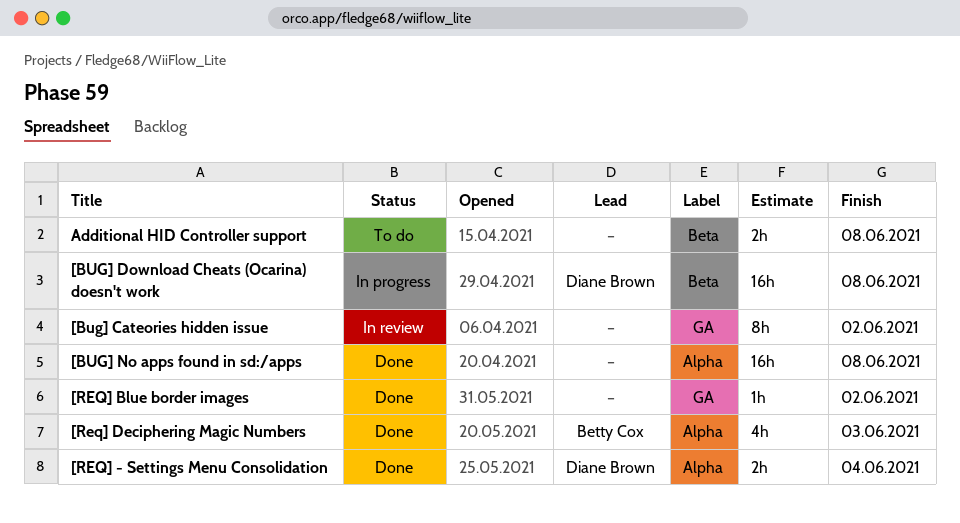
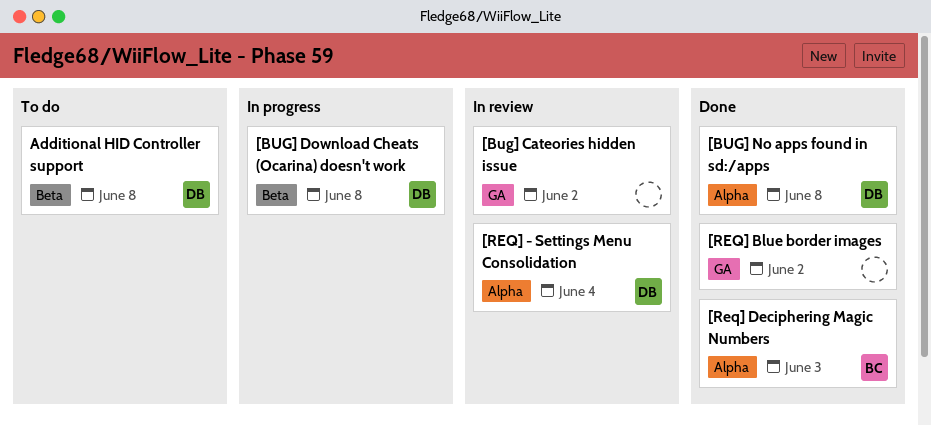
[BUG] No apps found in sd:/apps, owner: none -> Diane Brown
[REQ] - Settings Menu Consolidation, status: Done -> In review
Additional HID Controller support, owner: none -> Diane Brown

